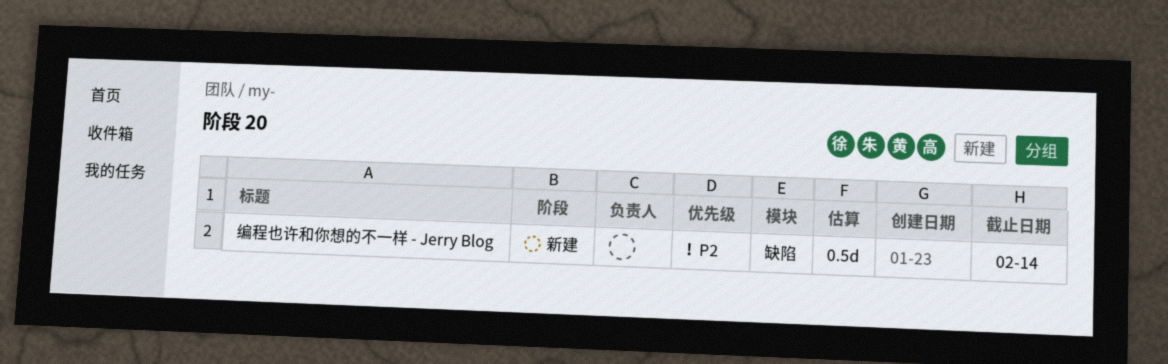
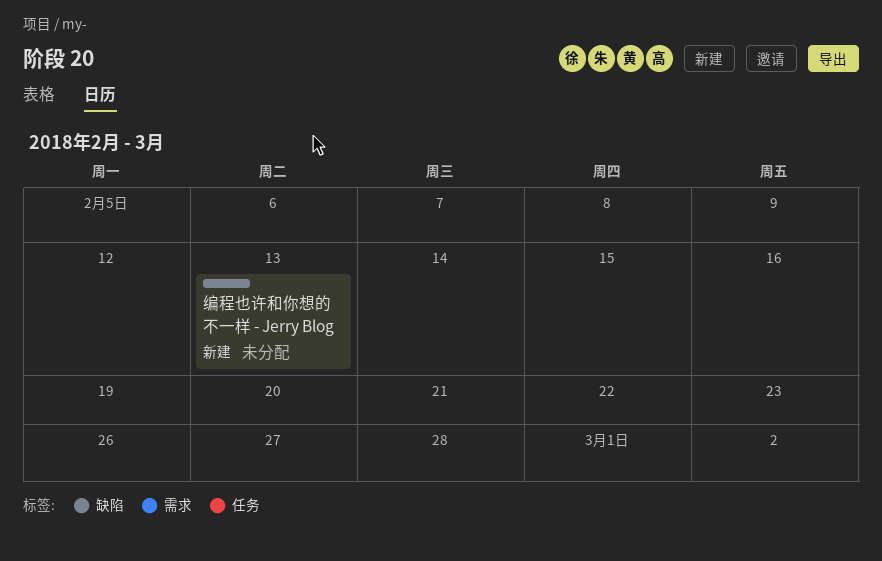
编程也许和你想的不一样 - Jerry Blog, due: Feb 14 -> Feb 13

